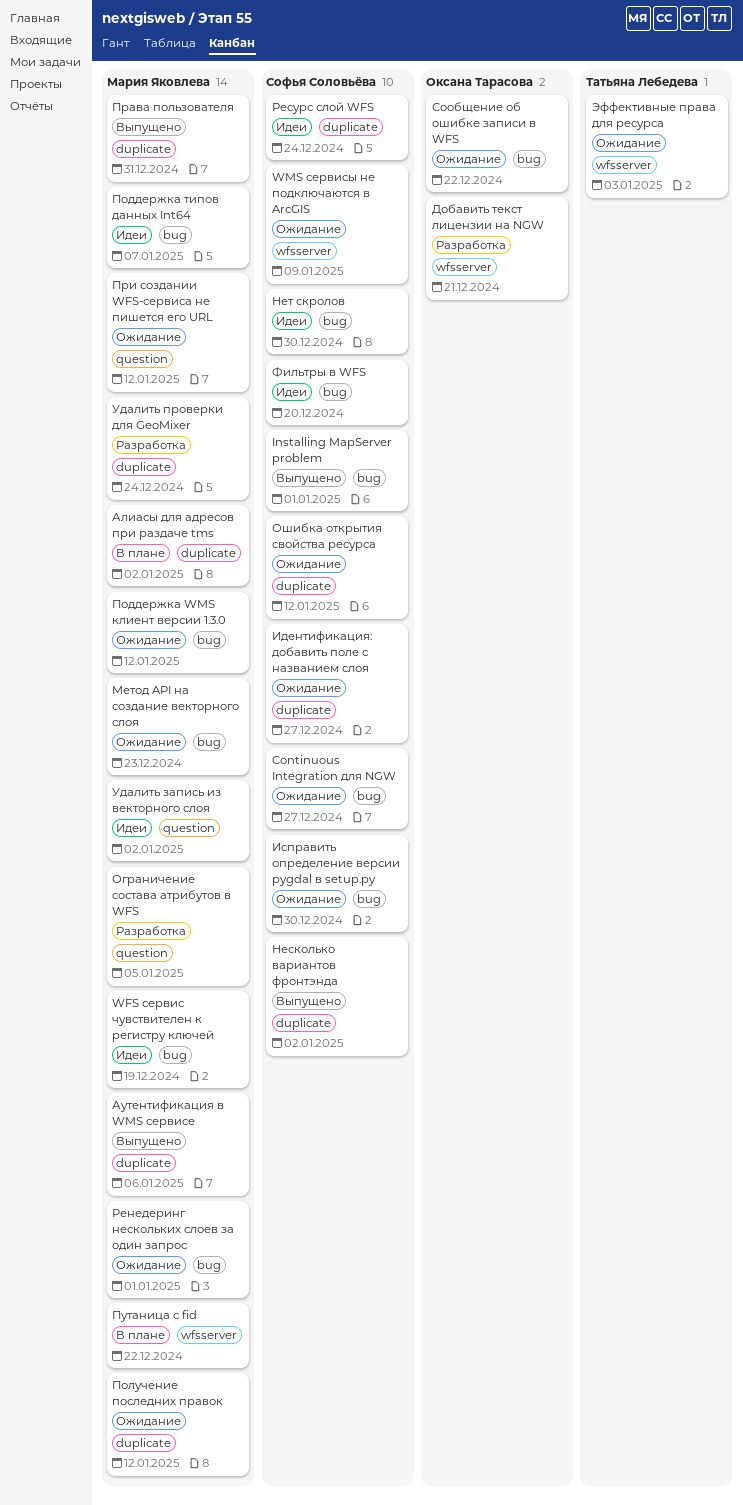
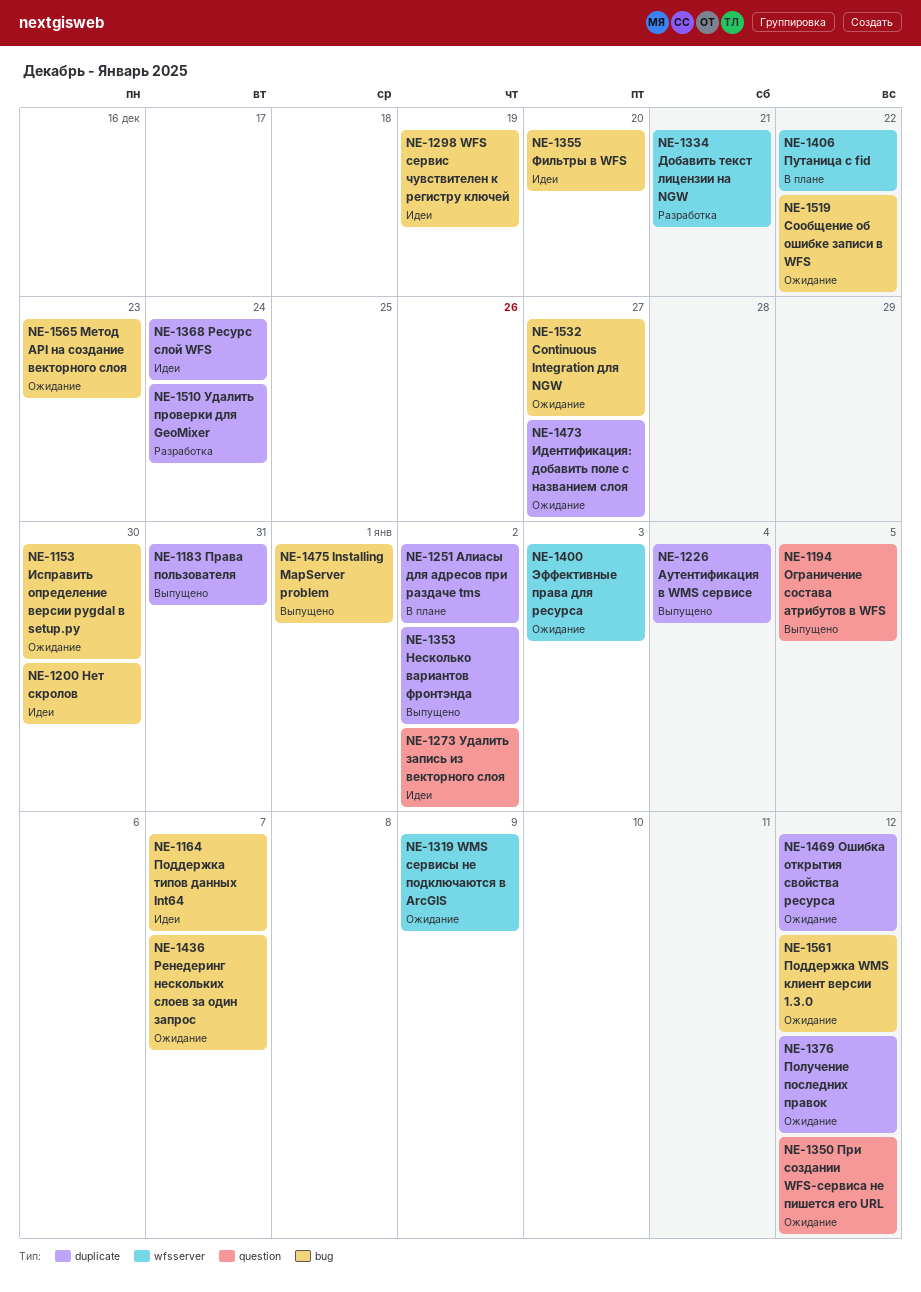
Аутентификация в WMS сервисе, due: Jan 6 -> Jan 4
Ограничение состава атрибутов в WFS, status: Разработка -> Выпущено
Ренедеринг нескольких слоев за один запрос, due: Jan 1 -> Jan 7

